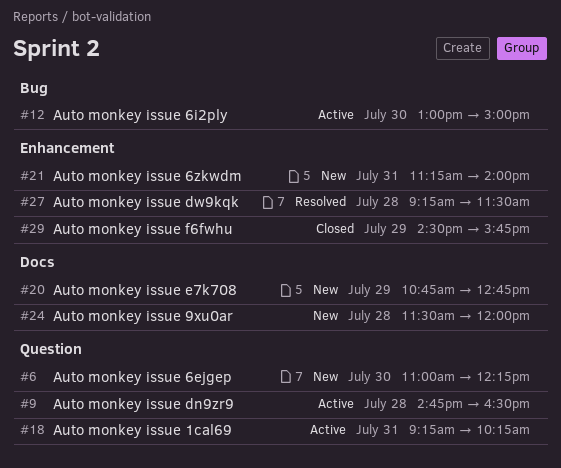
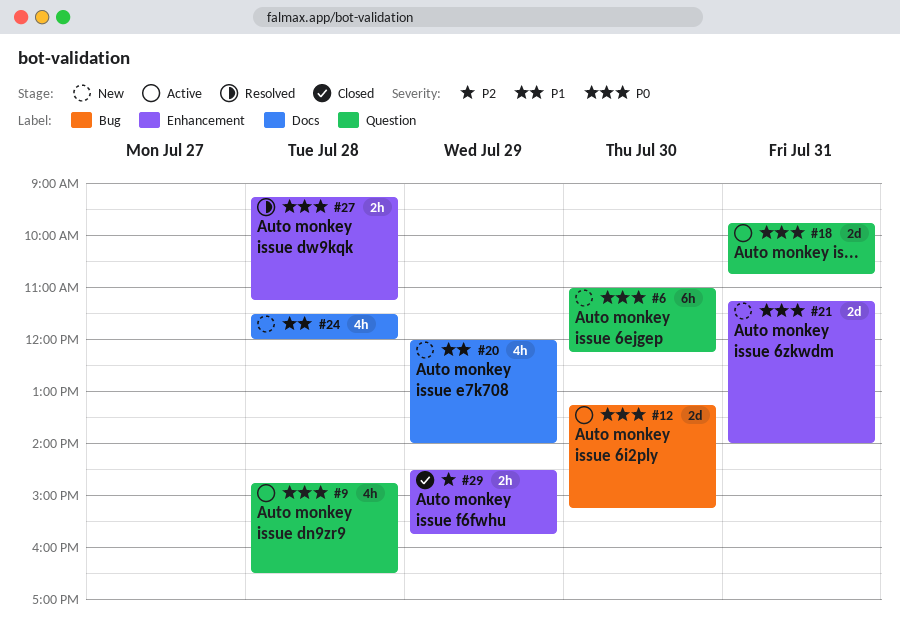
#12, begins: 13:00 -> 13:15
#12, ends: 15:00 -> 15:15
#18, begins: 09:15 -> 09:45
#18, ends: 10:15 -> 10:45
#20, begins: 10:45 -> 12:00
#20, ends: 12:45 -> 14:00
#27, ends: 11:30 -> 11:15

